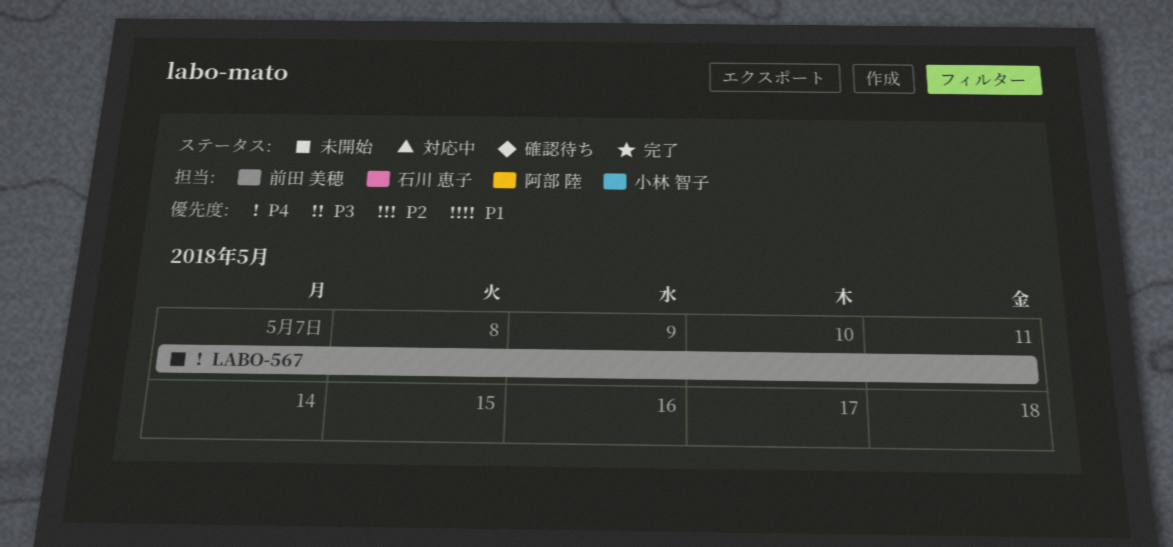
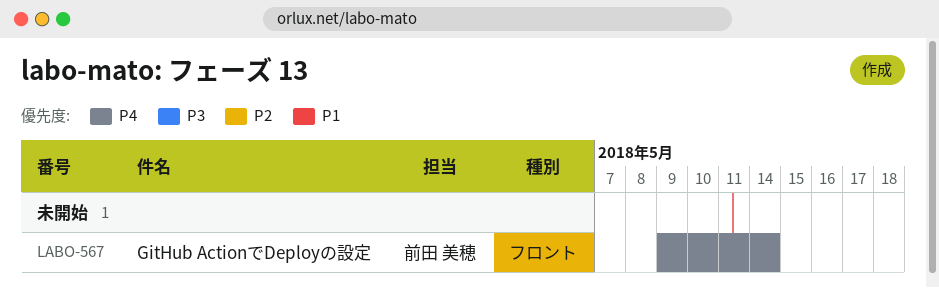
LABO-567, start: May 7 -> May 9
LABO-567, due: May 11 -> May 14

